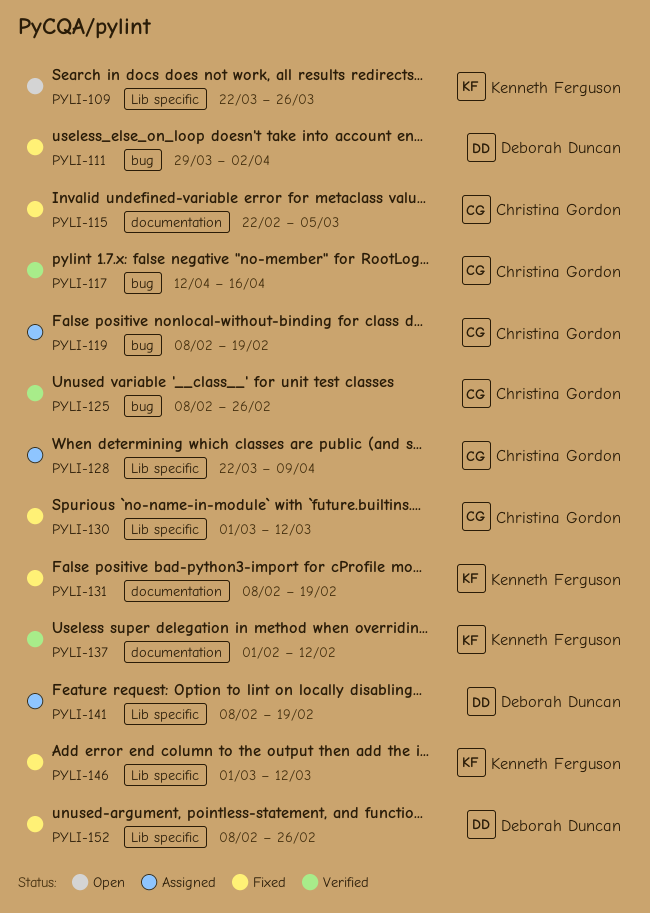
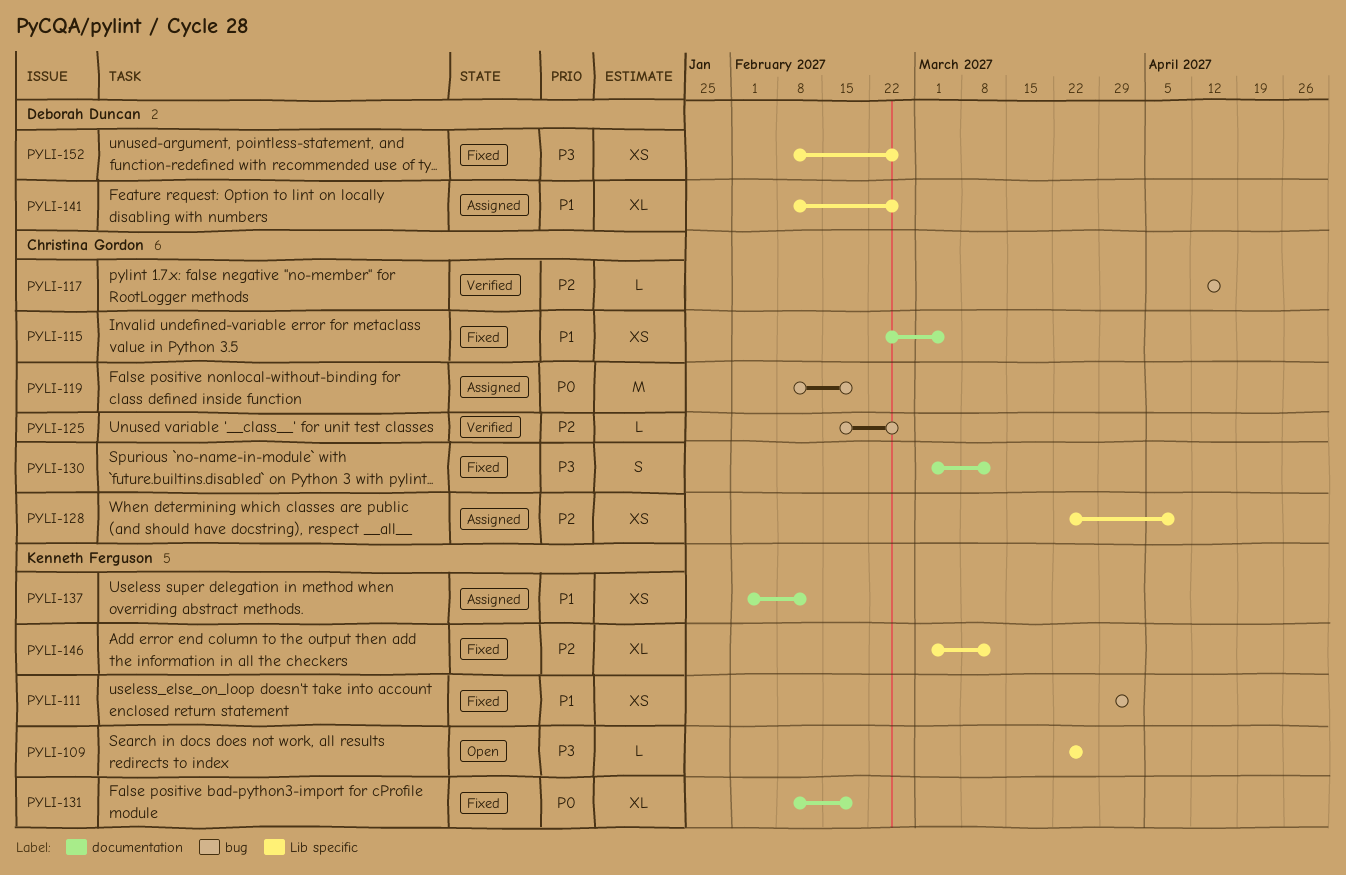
PYLI-111, owner: Deborah Duncan -> Kenneth Ferguson
PYLI-125, start: Feb 8 -> Feb 15
PYLI-130, label: Lib specific -> documentation
PYLI-137, status: Verified -> Assigned
PYLI-141, due: Feb 19 -> Feb 26

